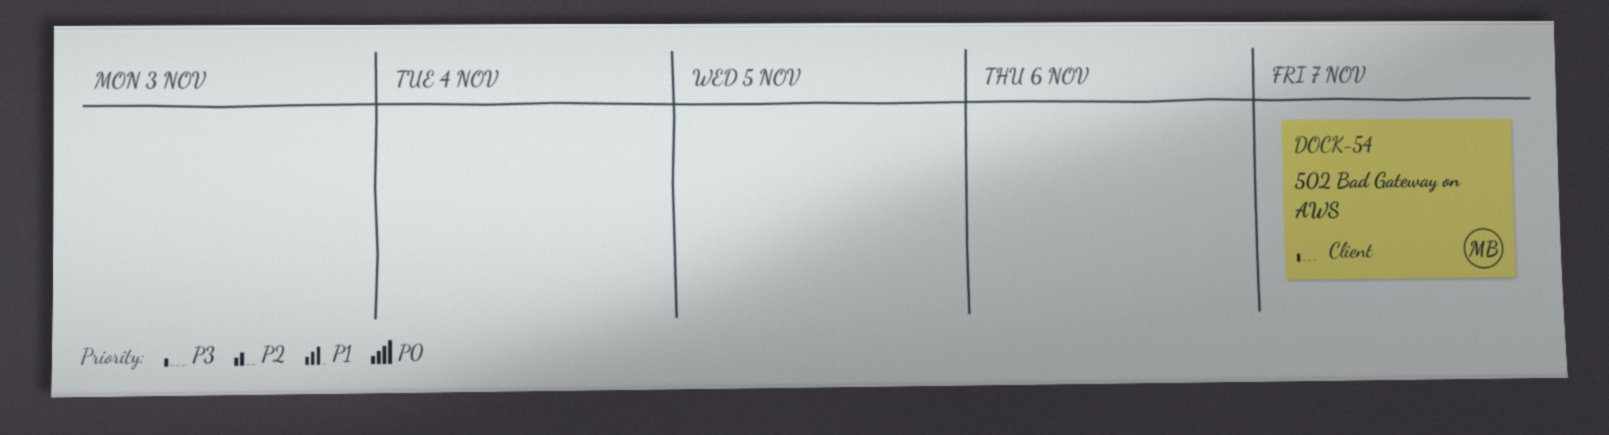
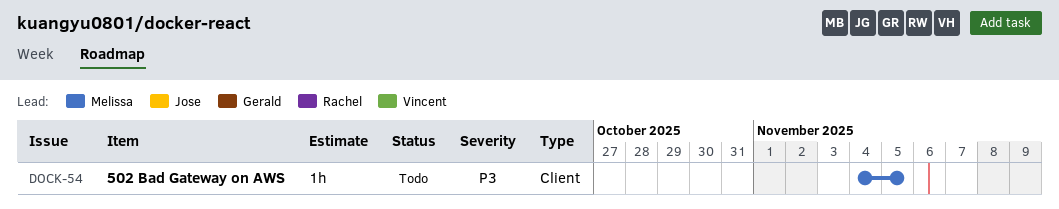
DOCK-54, due: Nov 7 -> Nov 5

